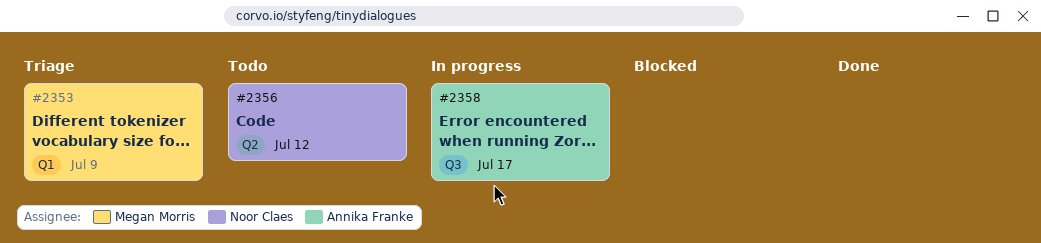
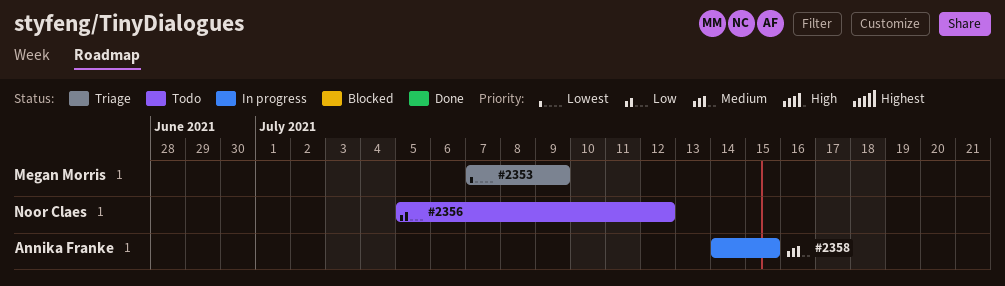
#2358, due: Jul 17 -> Jul 15

